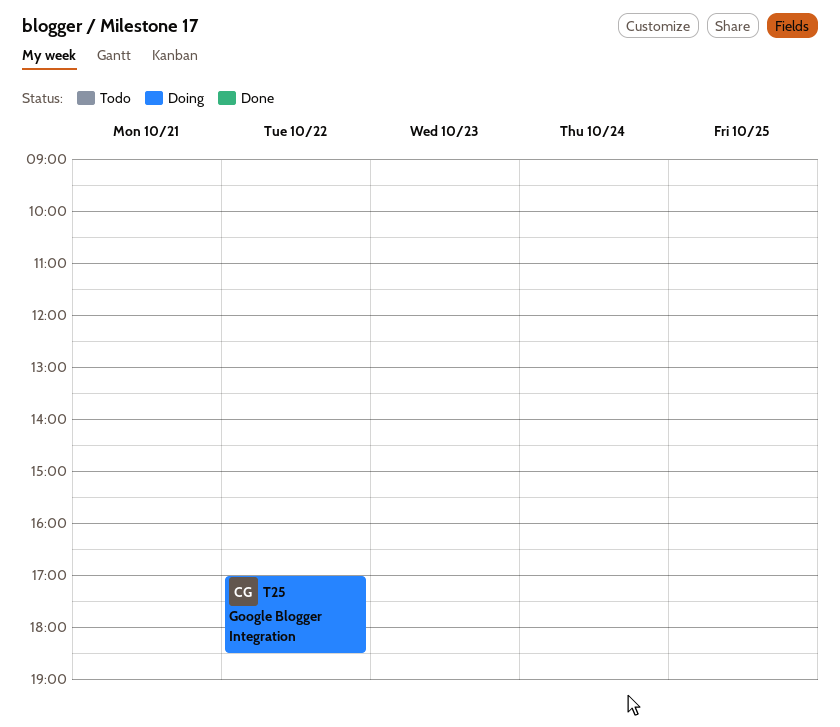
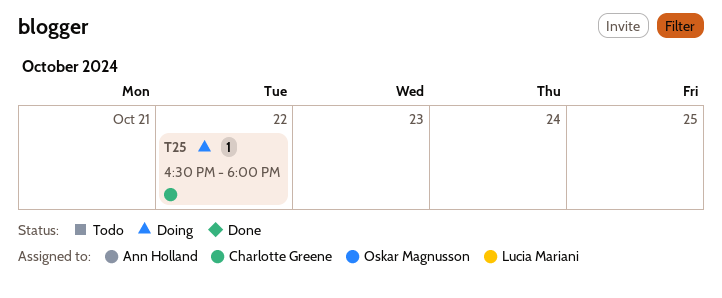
T25, begins: 17:00 -> 16:30
T25, ends: 18:30 -> 18:00

